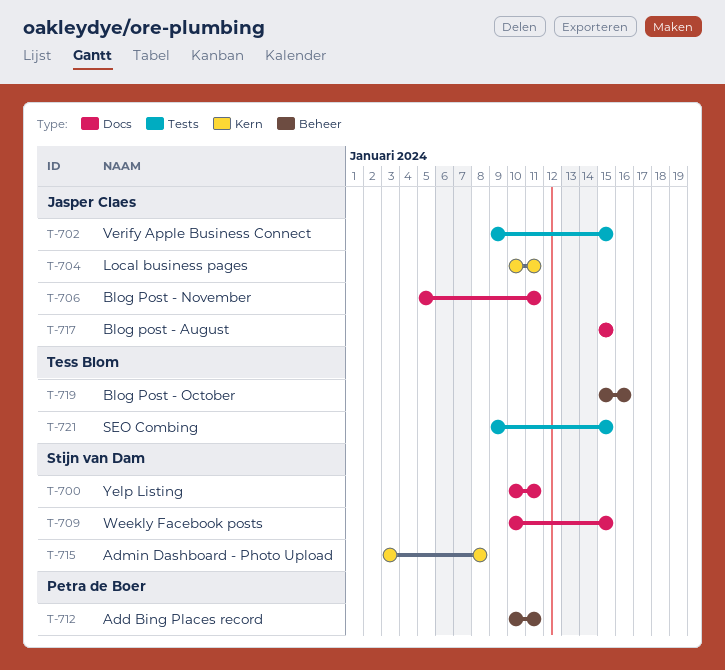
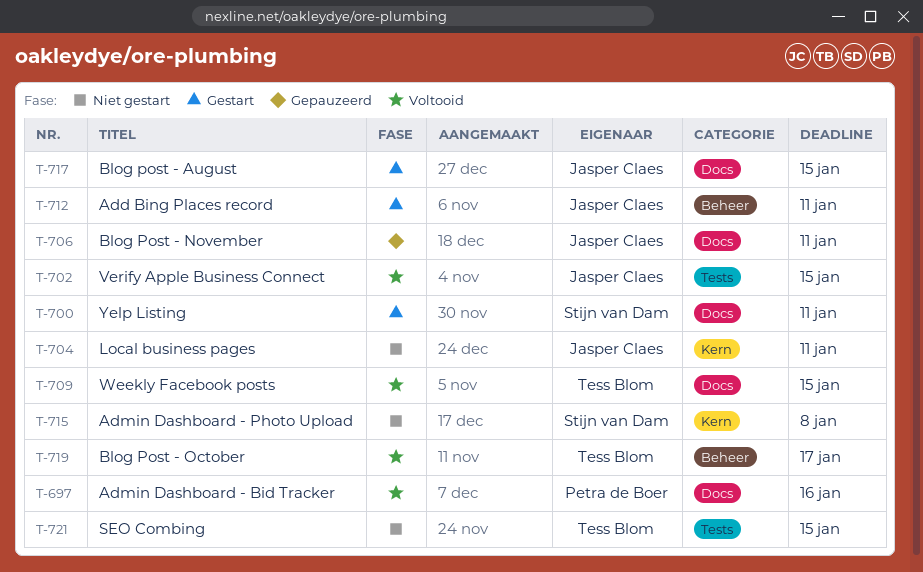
T-697: none -> present
T-709, owner: Stijn van Dam -> Tess Blom
T-712, owner: Petra de Boer -> Jasper Claes
T-719, due: Jan 16 -> Jan 17

